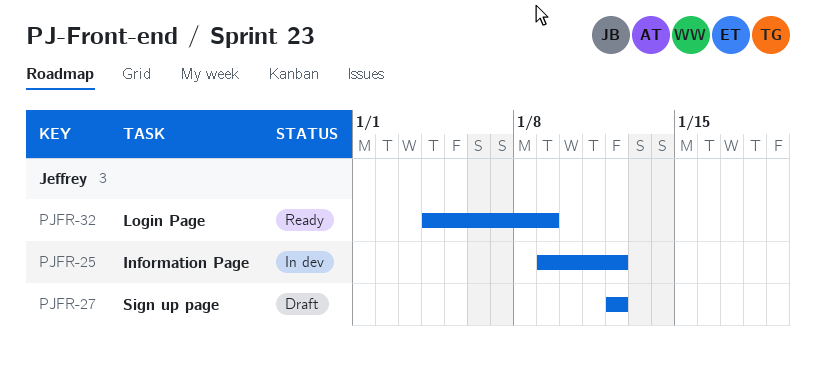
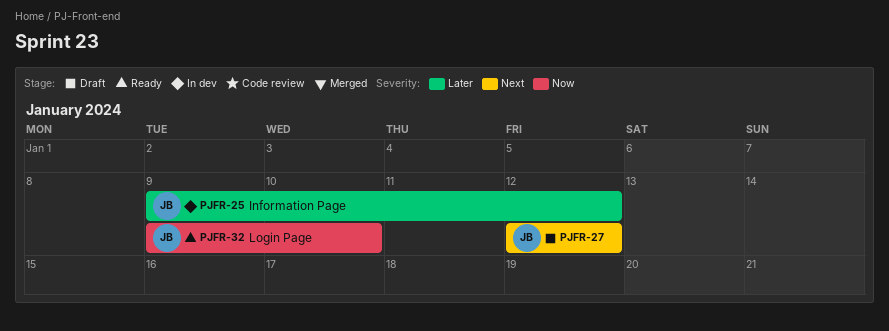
PJFR-32, start: Jan 4 -> Jan 9
PJFR-32, due: Jan 9 -> Jan 10

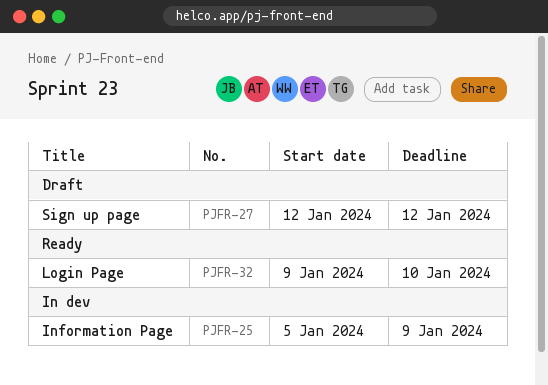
PJFR-25, start: Jan 9 -> Jan 5
PJFR-25, due: Jan 12 -> Jan 9

